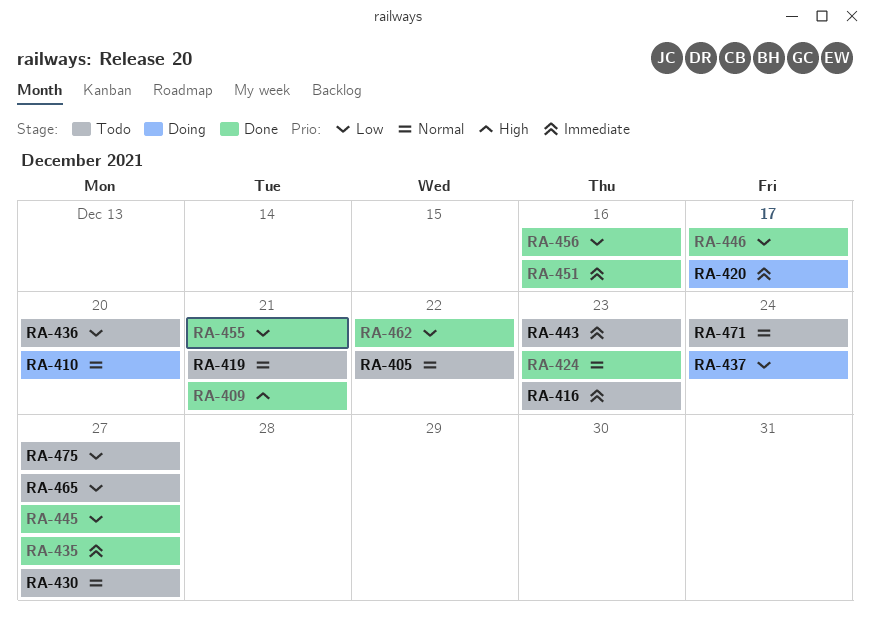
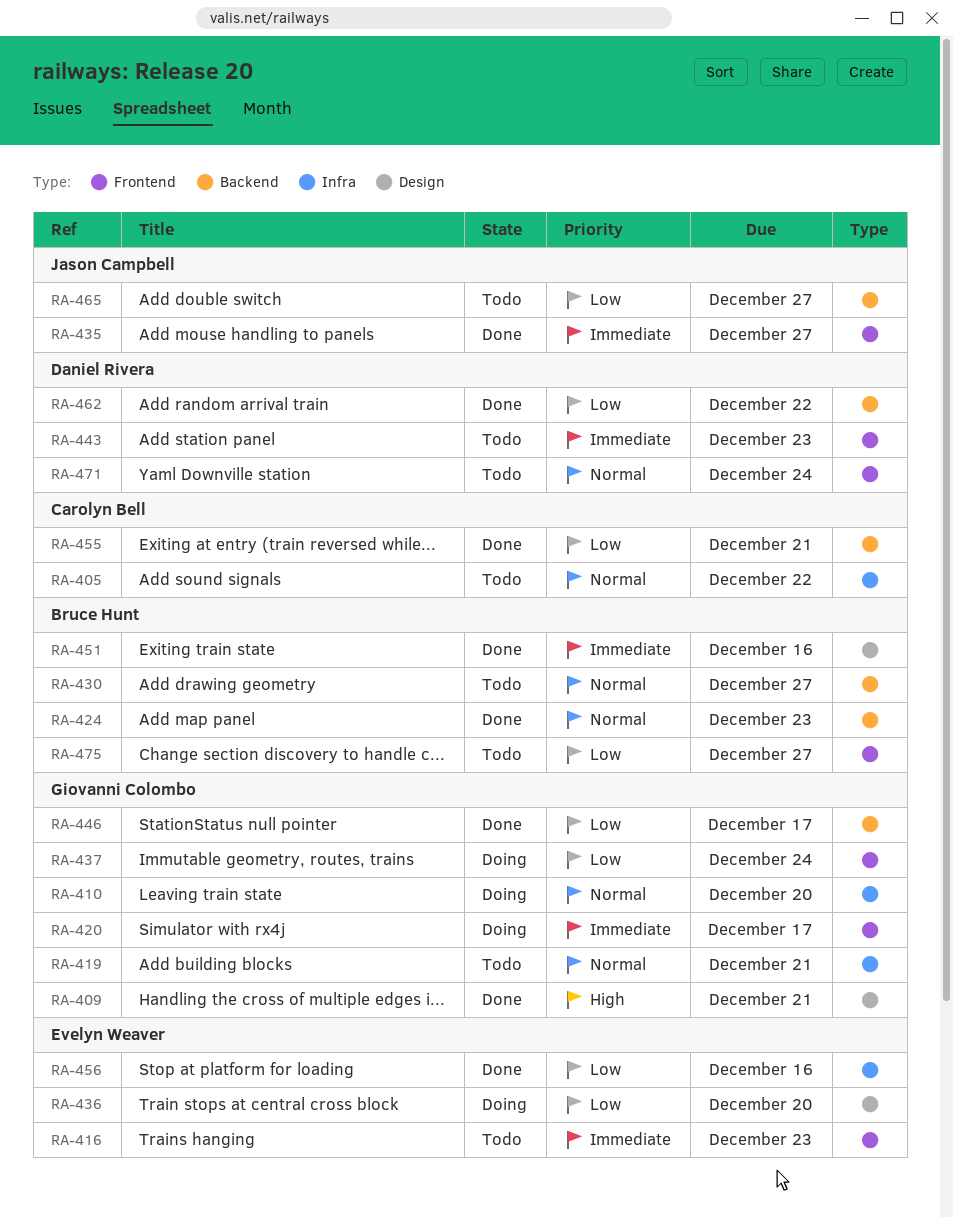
RA-436, status: Todo -> Doing
RA-445: present -> none

